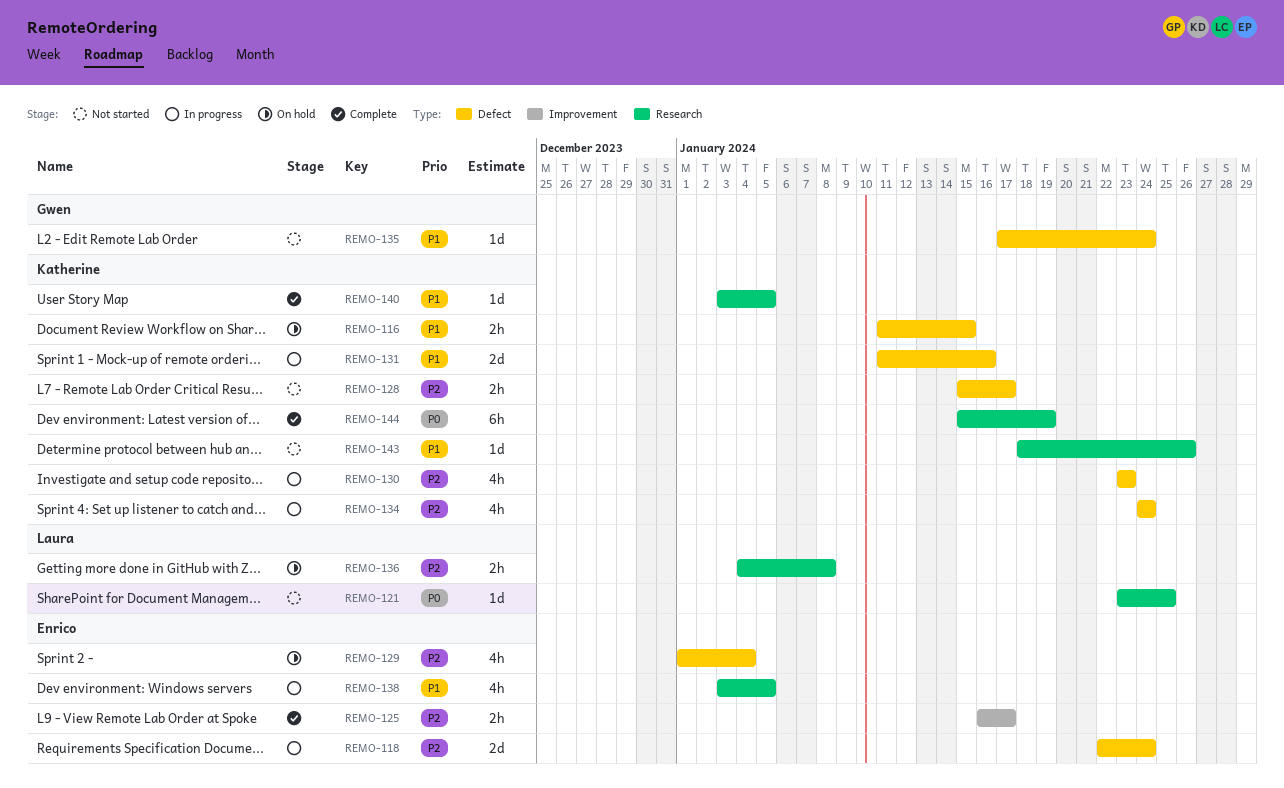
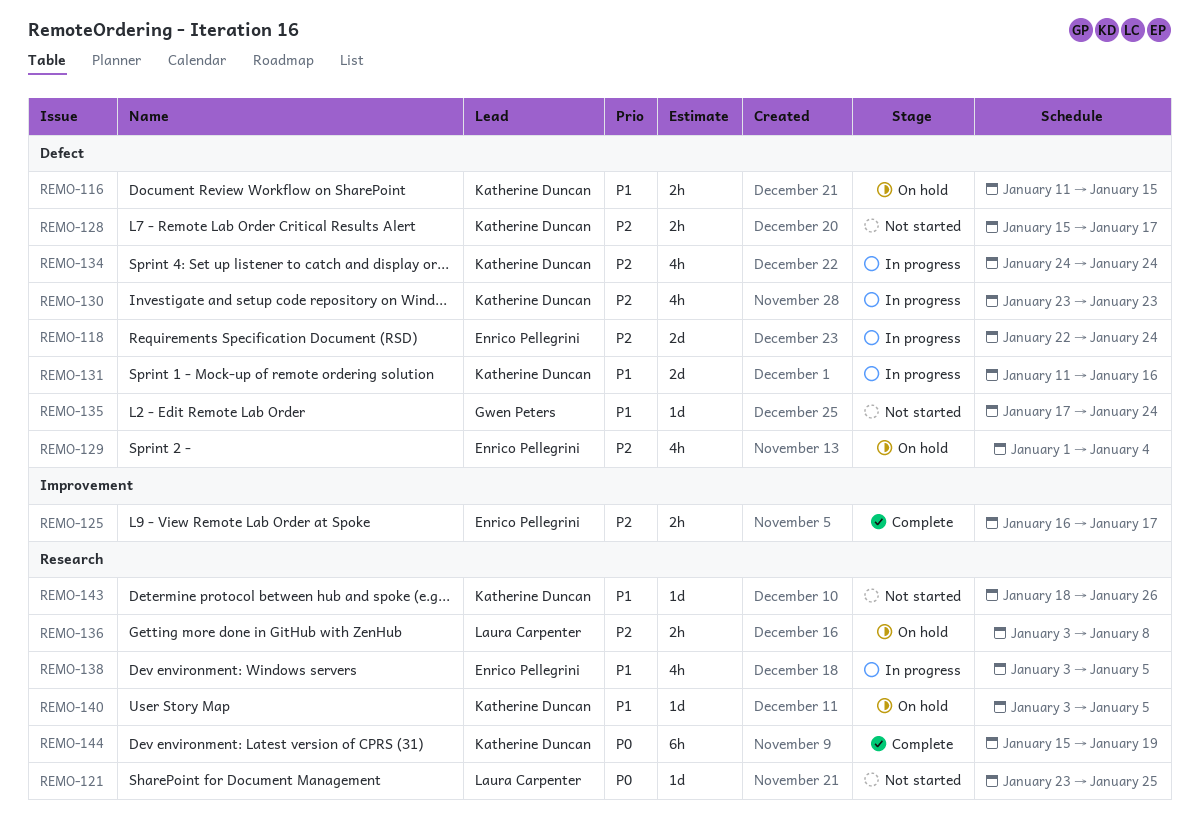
REMO-136, start: Jan 4 -> Jan 3
REMO-140, status: Complete -> On hold

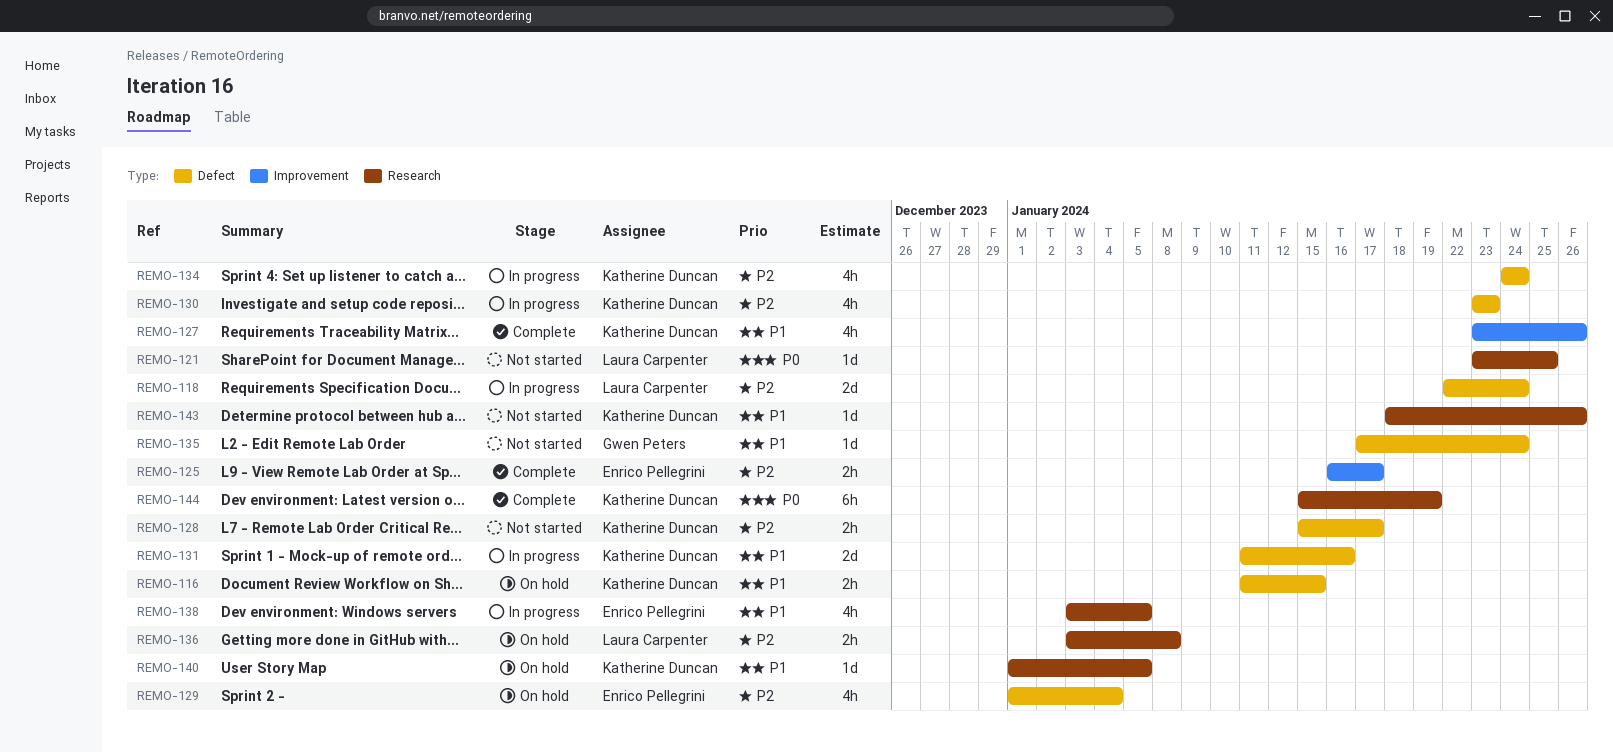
REMO-118, owner: Enrico Pellegrini -> Laura Carpenter
REMO-127: none -> present
REMO-140, start: Jan 3 -> Jan 1

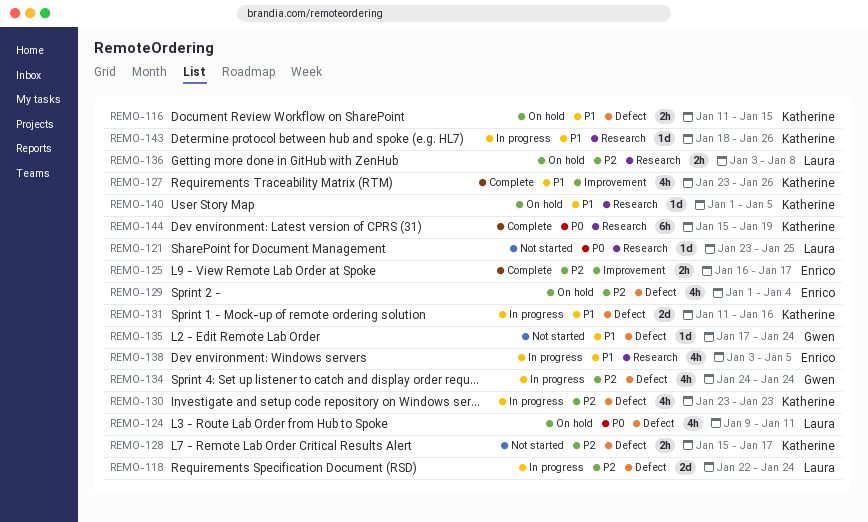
REMO-124: none -> present
REMO-134, owner: Katherine Duncan -> Gwen Peters
REMO-143, status: Not started -> In progress

